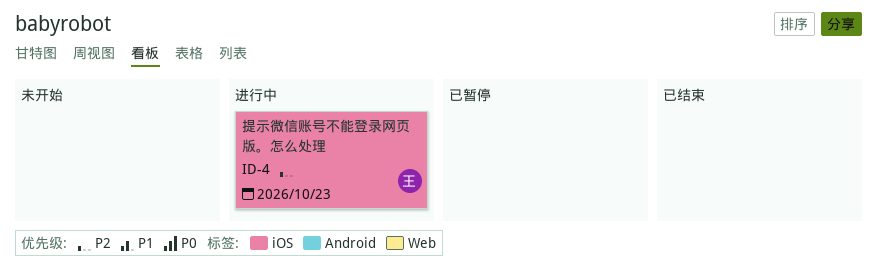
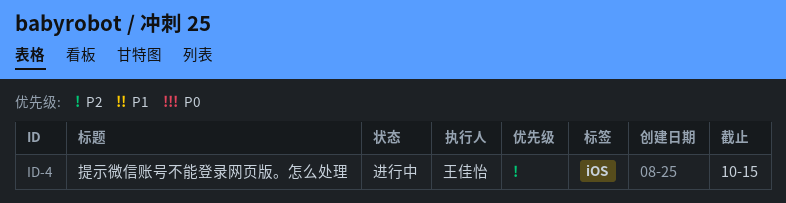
ID-4, due: Oct 23 -> Oct 15

